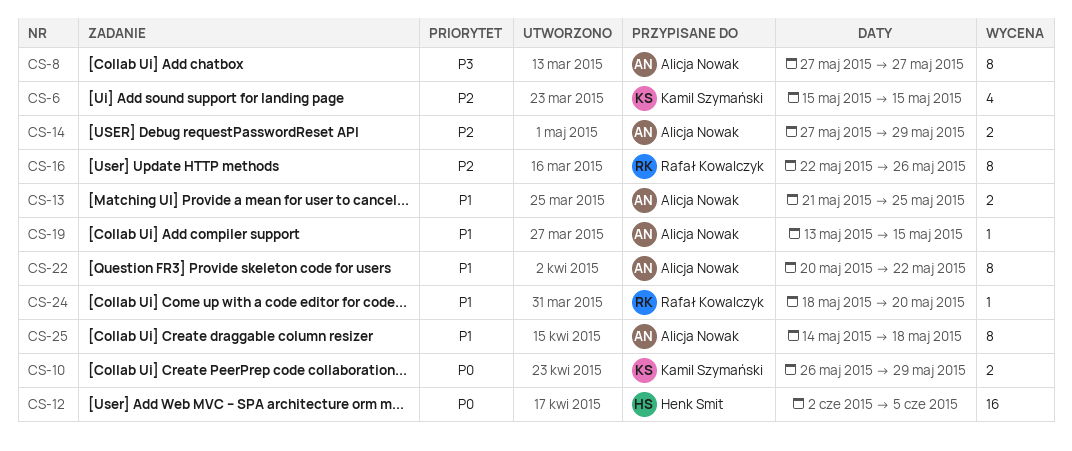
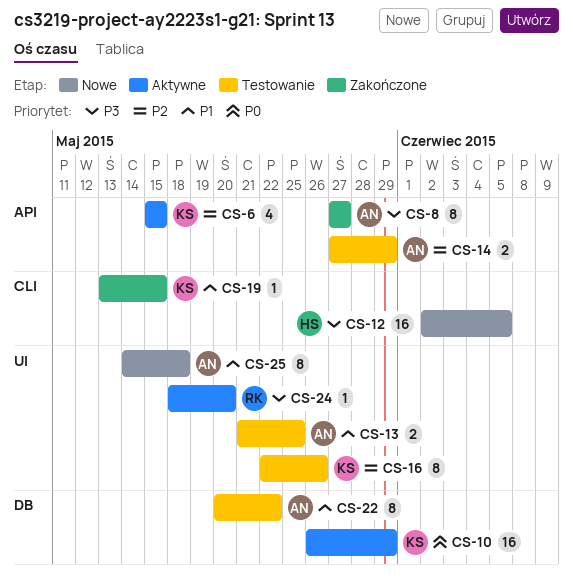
CS-10, estimate: 2 -> 16
CS-12, priority: P0 -> P3
CS-16, owner: Rafał Kowalczyk -> Kamil Szymański
CS-19, owner: Alicja Nowak -> Kamil Szymański
CS-24, priority: P1 -> P3

